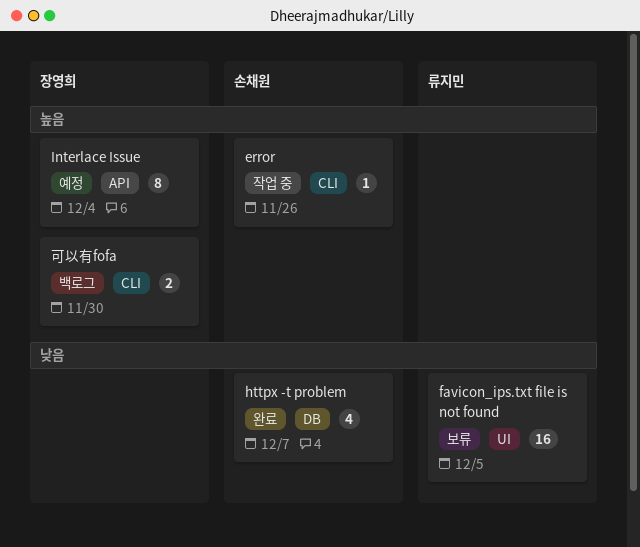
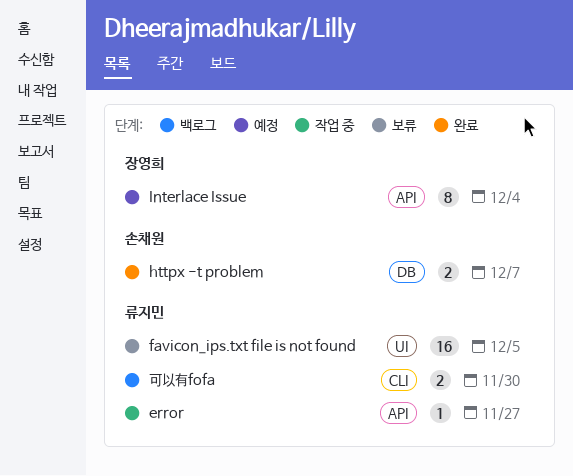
error, owner: 손채원 -> 류지민
error, label: CLI -> API
error, due: Nov 26 -> Nov 27
httpx -t problem, estimate: 4 -> 2
可以有fofa, owner: 장영희 -> 류지민

